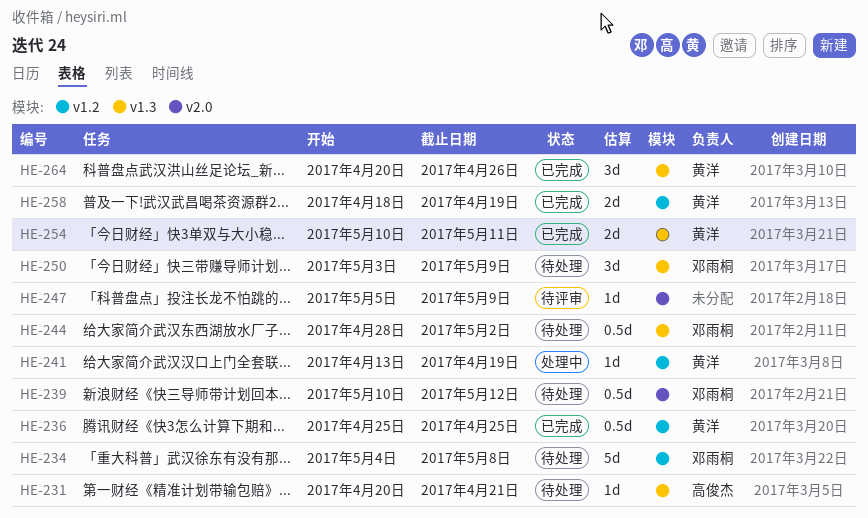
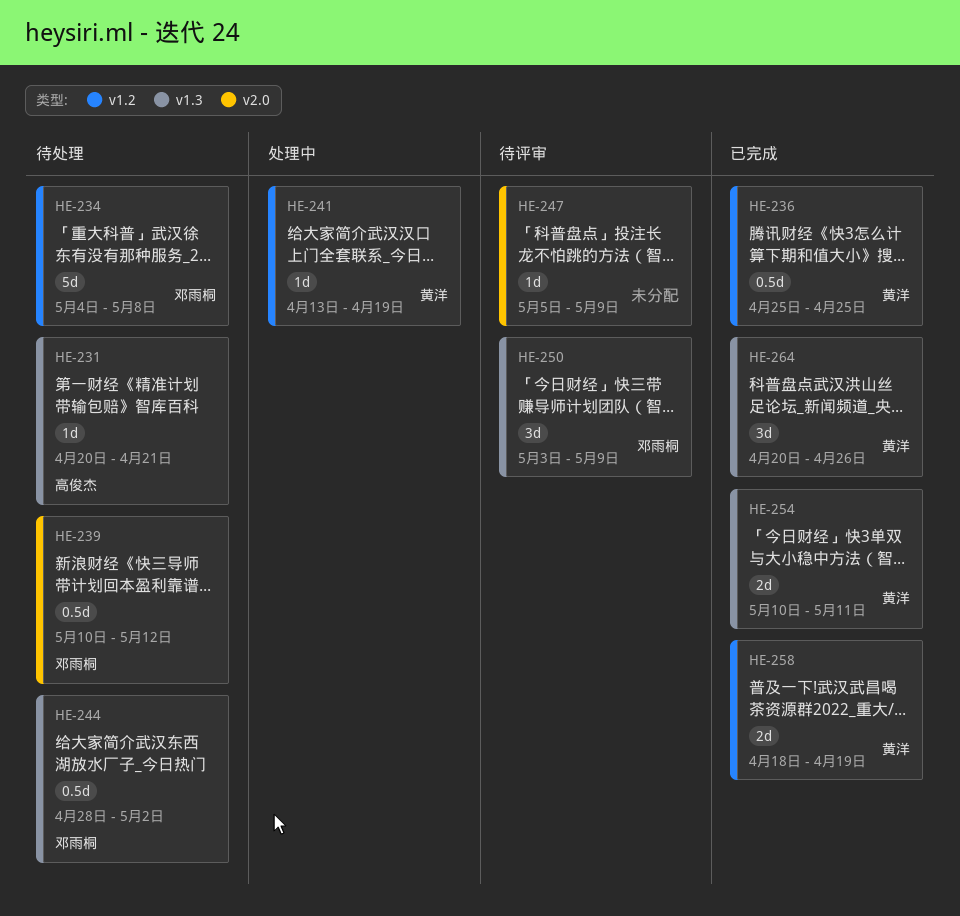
HE-250, status: 待处理 -> 待评审

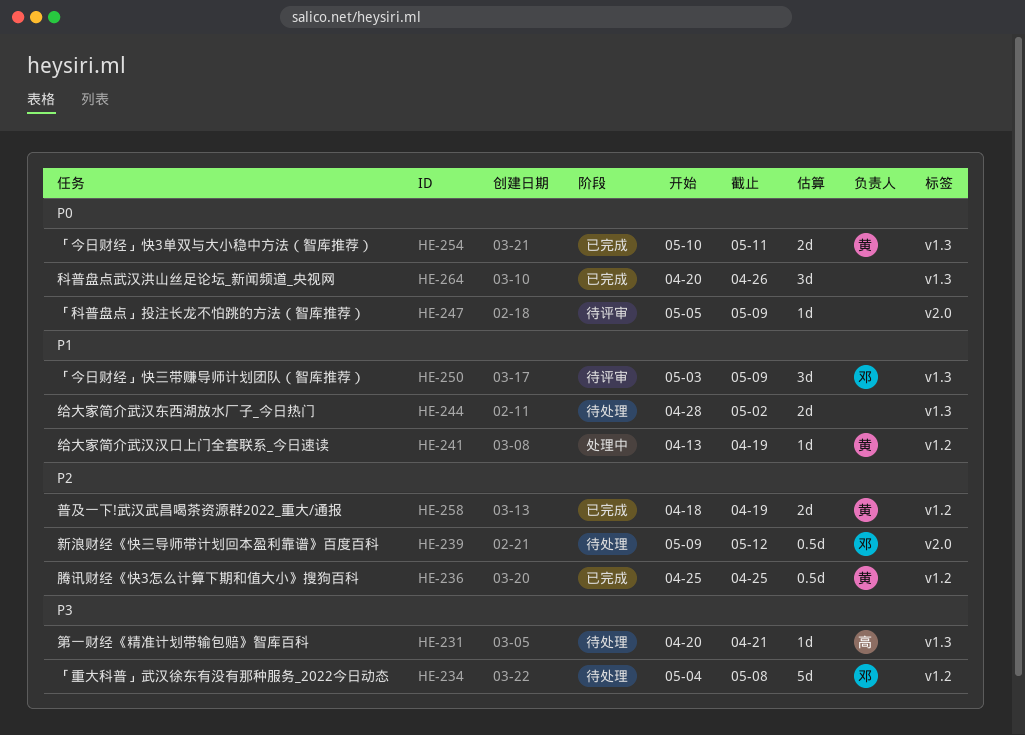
HE-239, start: May 10 -> May 9
HE-244, owner: 邓雨桐 -> none
HE-244, estimate: 0.5d -> 2d
HE-264, owner: 黄洋 -> none

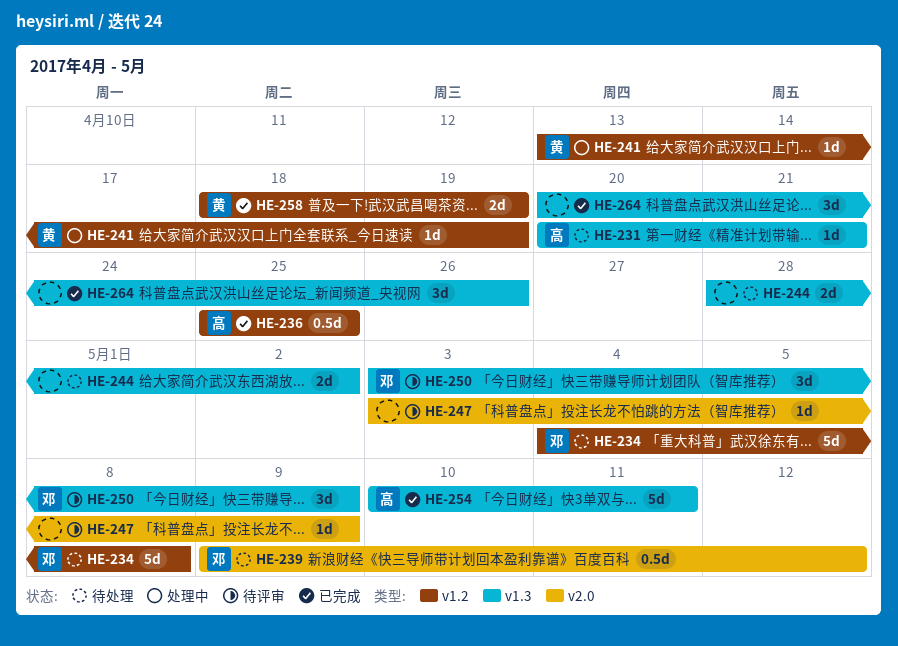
HE-236, owner: 黄 -> 高
HE-247, start: May 5 -> May 3
HE-254, owner: 黄 -> 高
HE-254, estimate: 2d -> 5d

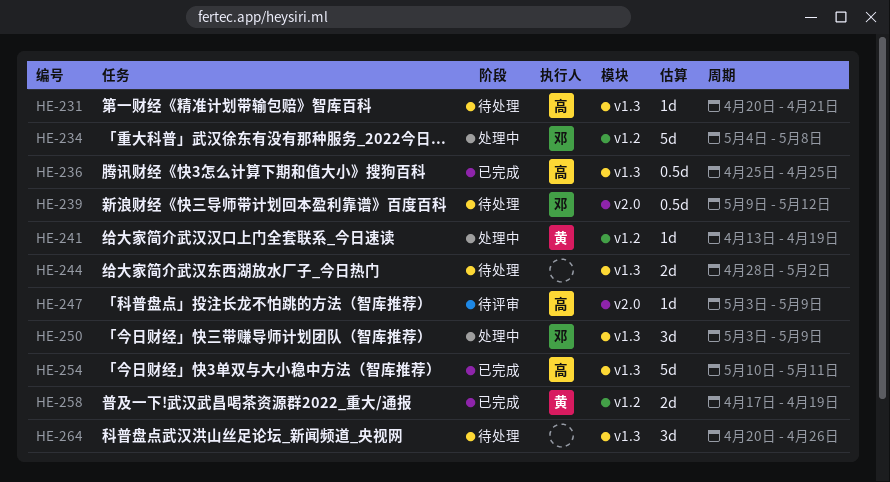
HE-234, status: 待处理 -> 处理中
HE-236, label: v1.2 -> v1.3
HE-247, owner: none -> 高
HE-250, status: 待评审 -> 处理中
HE-258, start: Apr 18 -> Apr 17
HE-264, status: 已完成 -> 待处理

